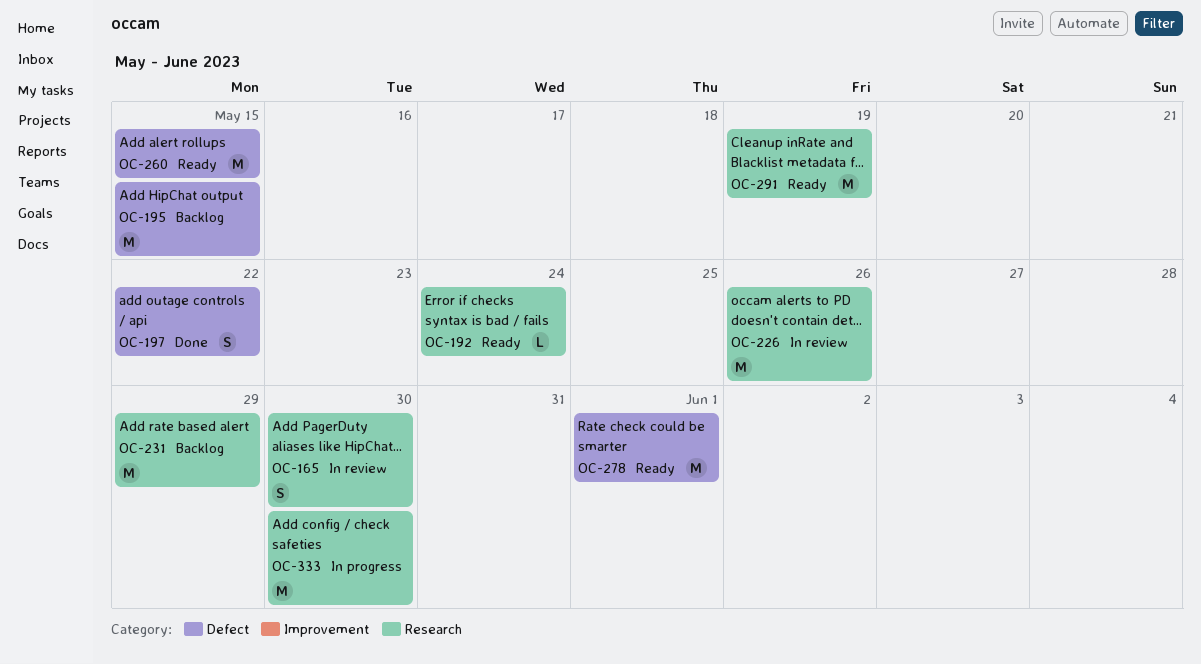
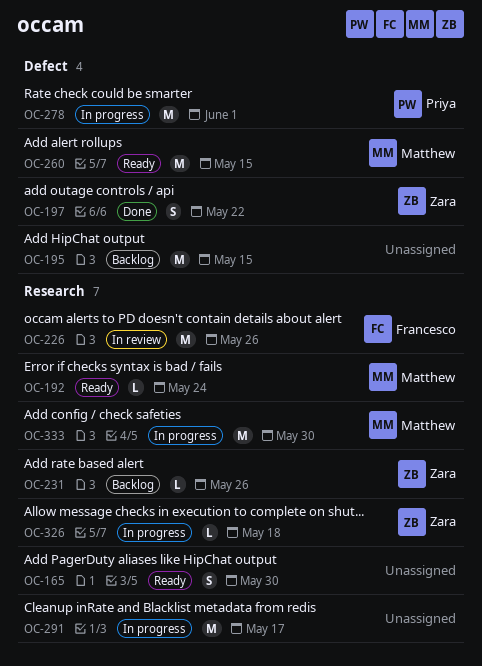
OC-165, status: In review -> Ready
OC-231, estimate: M -> L
OC-231, due: May 29 -> May 26
OC-278, status: Ready -> In progress
OC-291, status: Ready -> In progress
OC-291, due: May 19 -> May 17
OC-326: none -> present

